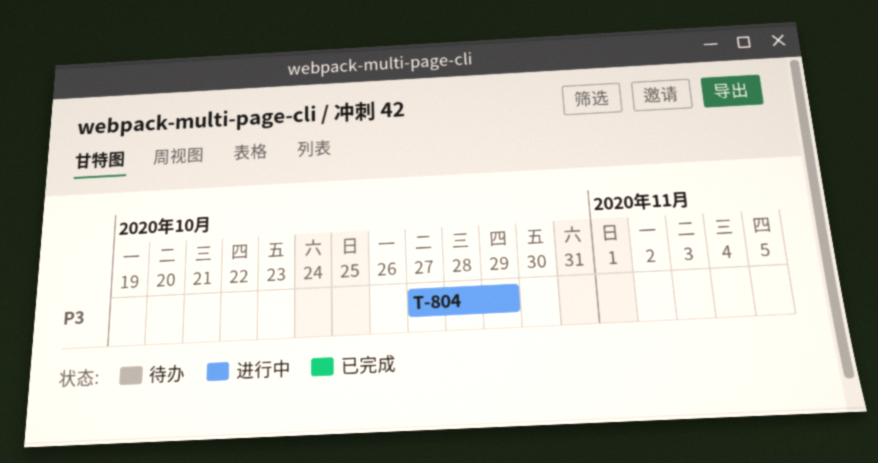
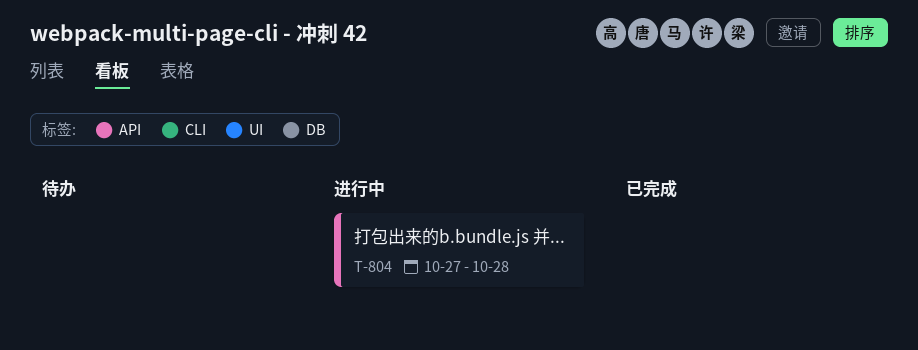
T-804, due: Oct 29 -> Oct 28

